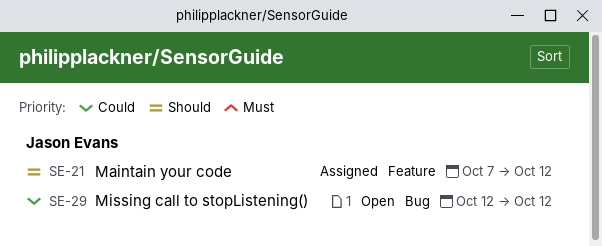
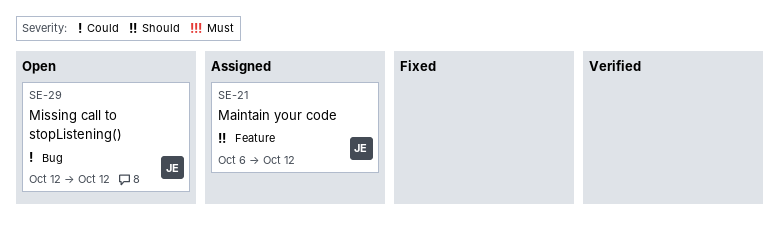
SE-21, start: Oct 7 -> Oct 6

